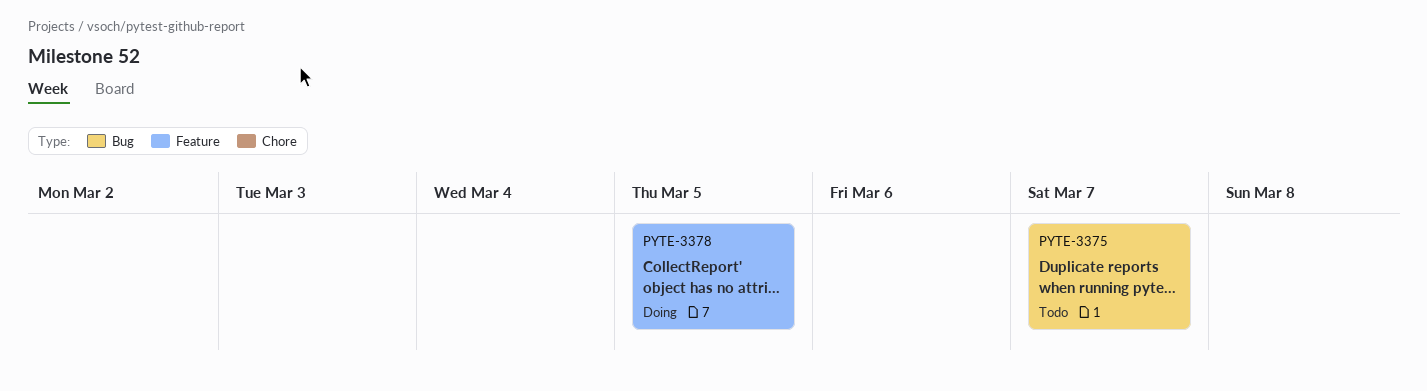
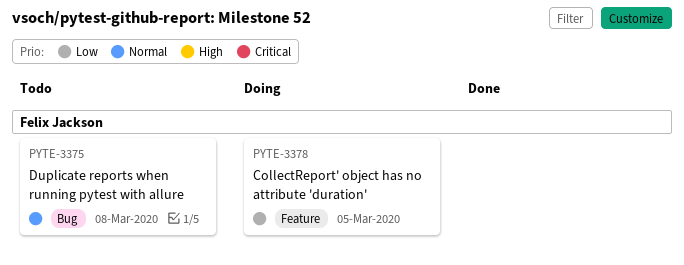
PYTE-3375, due: Mar 7 -> Mar 8

